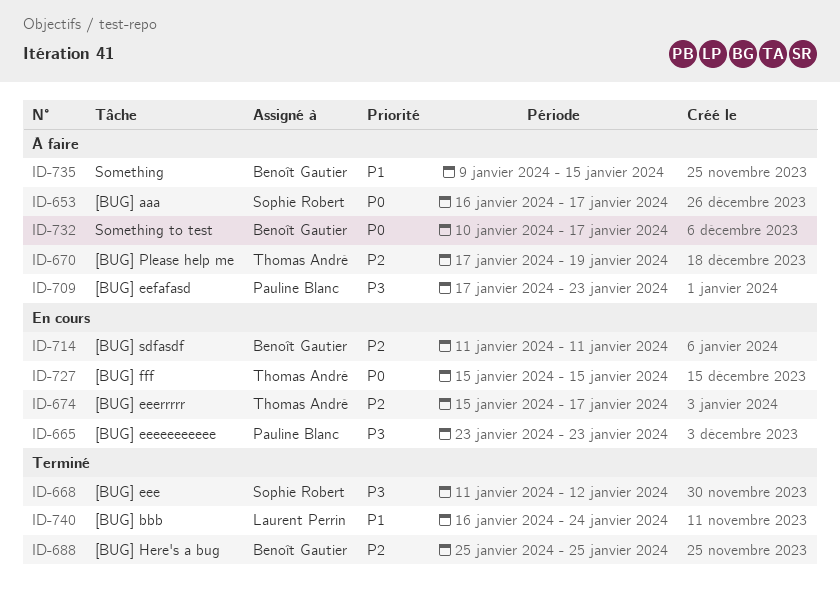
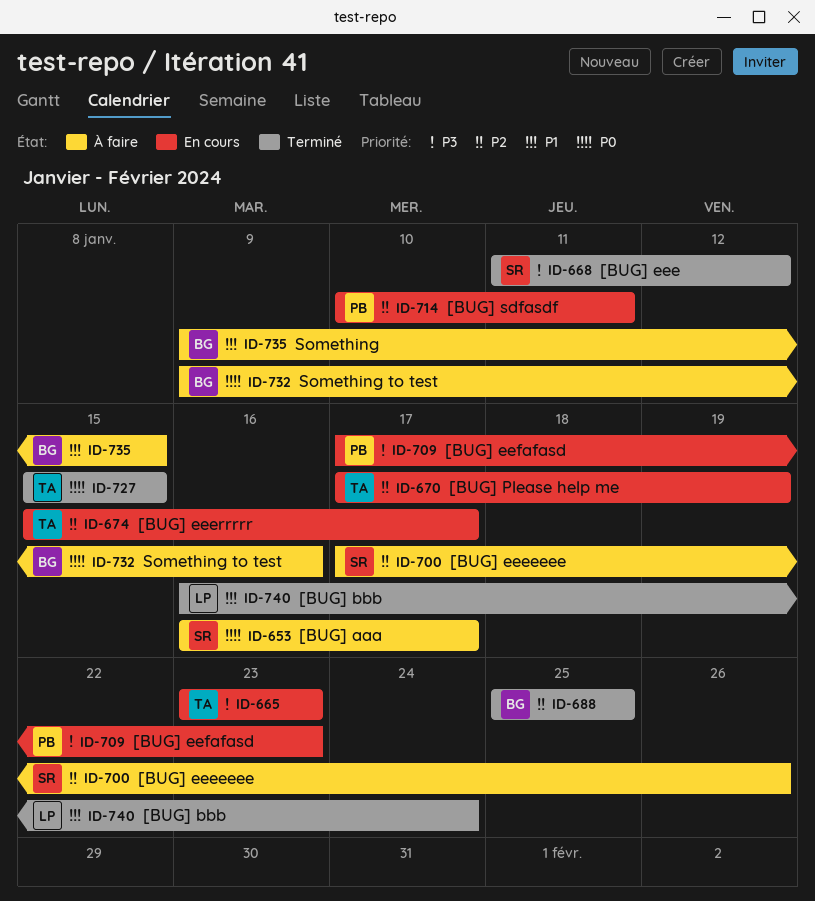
ID-665, owner: Pauline Blanc -> Thomas André
ID-670, status: À faire -> En cours
ID-700: none -> present
ID-709, status: À faire -> En cours
ID-714, owner: Benoît Gautier -> Pauline Blanc
ID-714, start: Jan 11 -> Jan 10
ID-727, status: En cours -> Terminé
ID-732, start: Jan 10 -> Jan 9
ID-732, due: Jan 17 -> Jan 16

